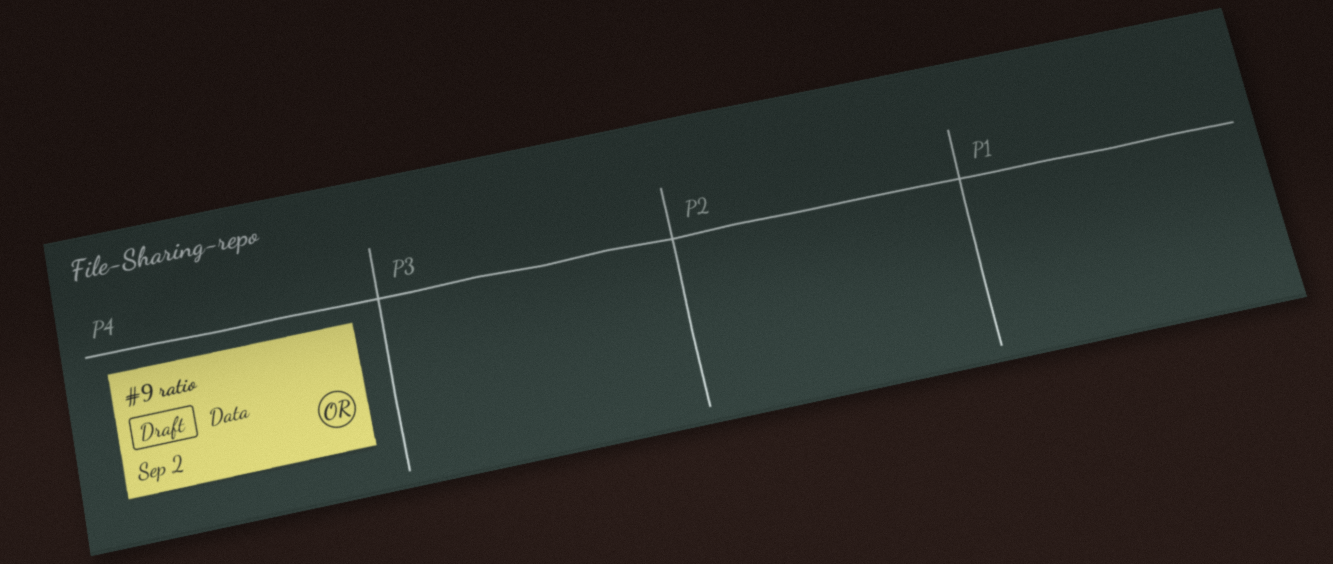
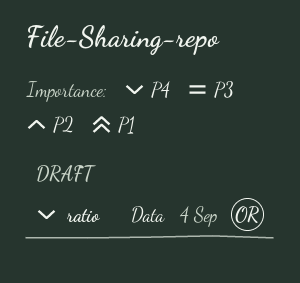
ratio, due: Sep 2 -> Sep 4

